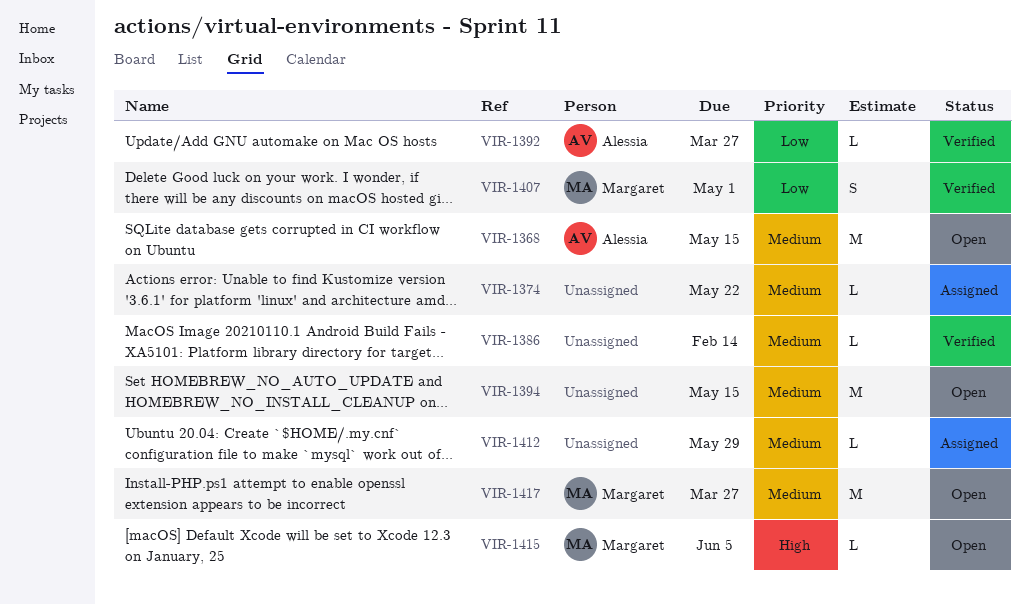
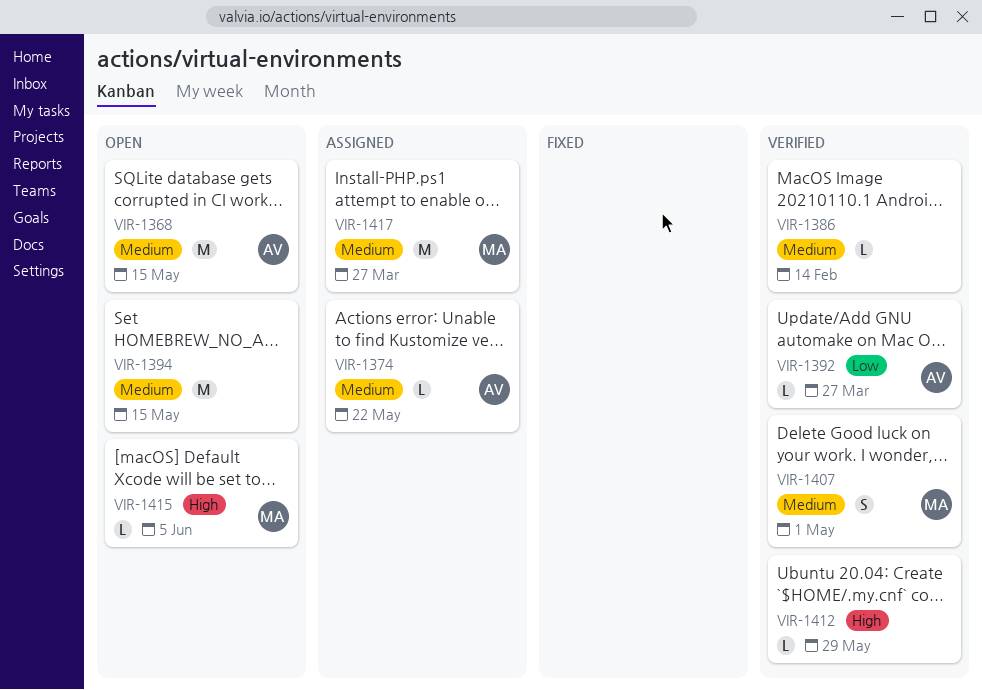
VIR-1374, owner: none -> Alessia
VIR-1407, priority: Low -> Medium
VIR-1412, status: Assigned -> Verified
VIR-1412, priority: Medium -> High
VIR-1417, status: Open -> Assigned

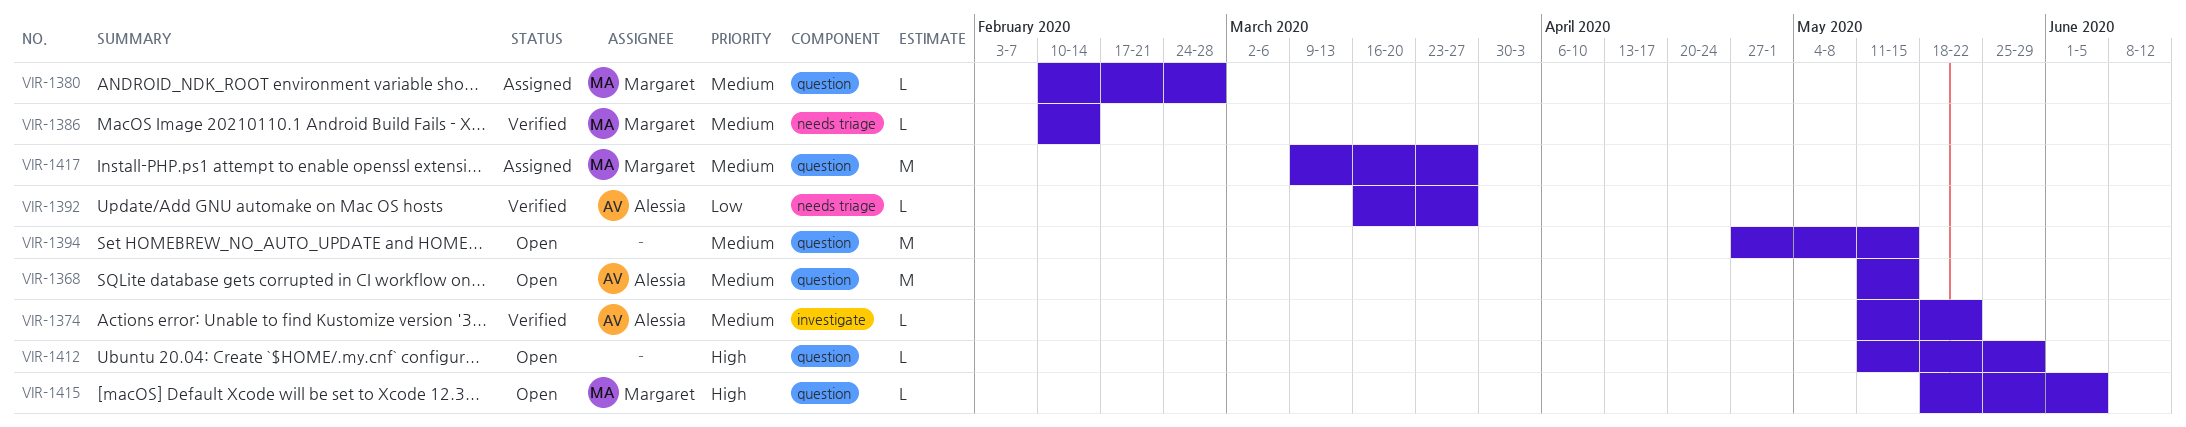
VIR-1374, status: Assigned -> Verified
VIR-1380: none -> present
VIR-1386, owner: none -> Margaret
VIR-1407: present -> none
VIR-1412, status: Verified -> Open

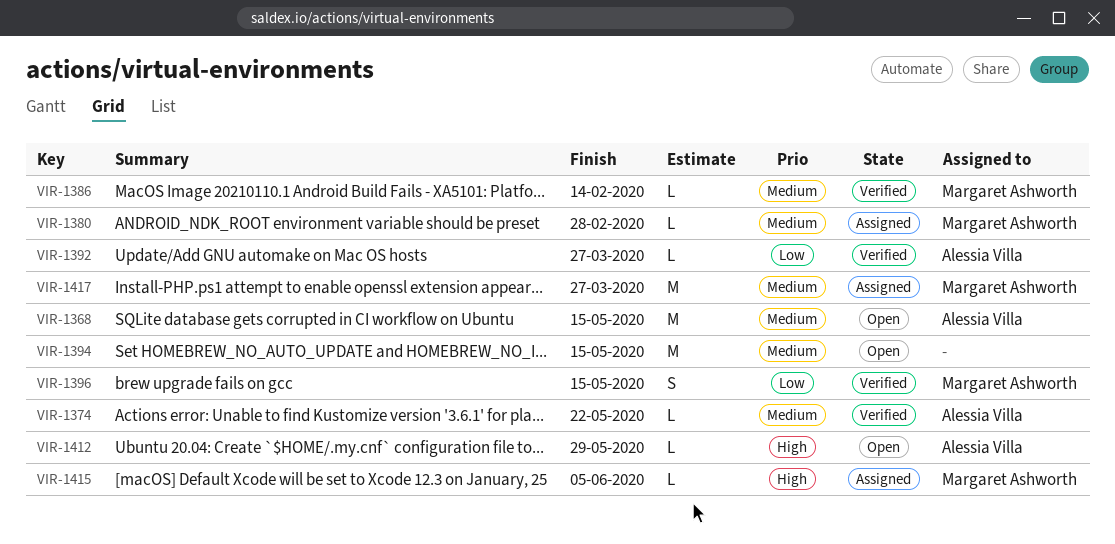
VIR-1396: none -> present
VIR-1412, owner: none -> Alessia Villa
VIR-1415, status: Open -> Assigned

